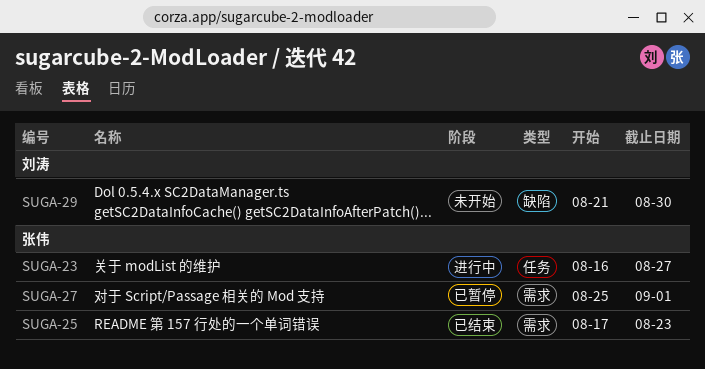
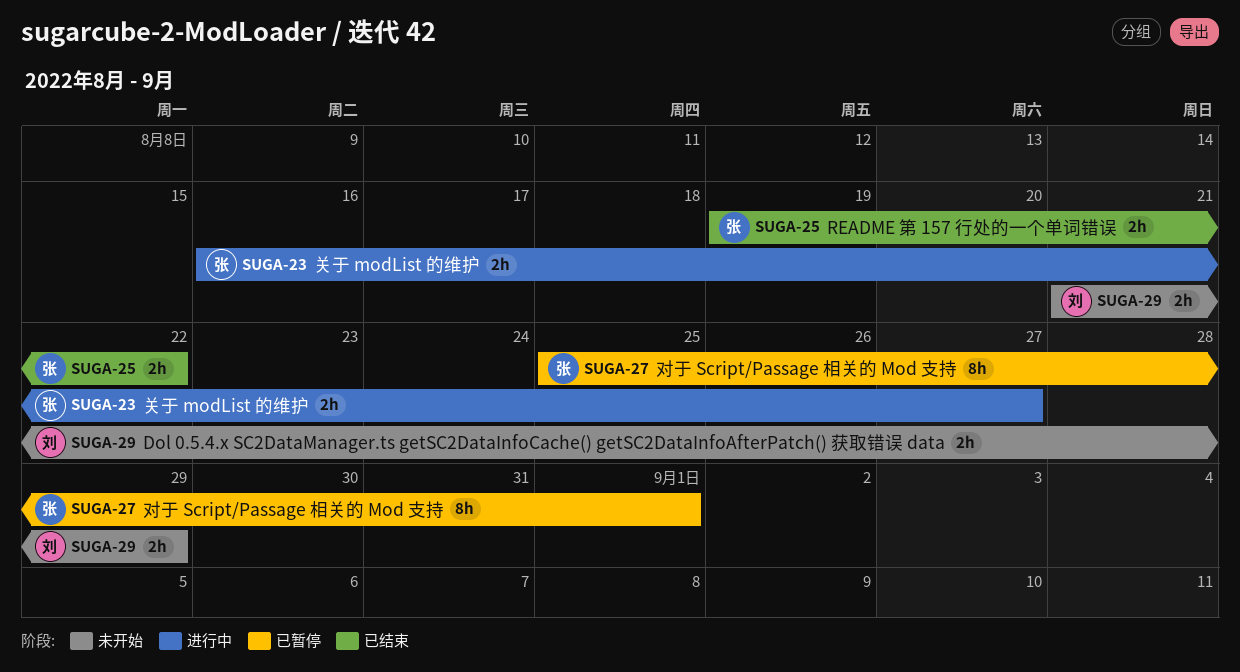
SUGA-25, start: Aug 17 -> Aug 19
SUGA-25, due: Aug 23 -> Aug 22
SUGA-29, due: Aug 30 -> Aug 29

